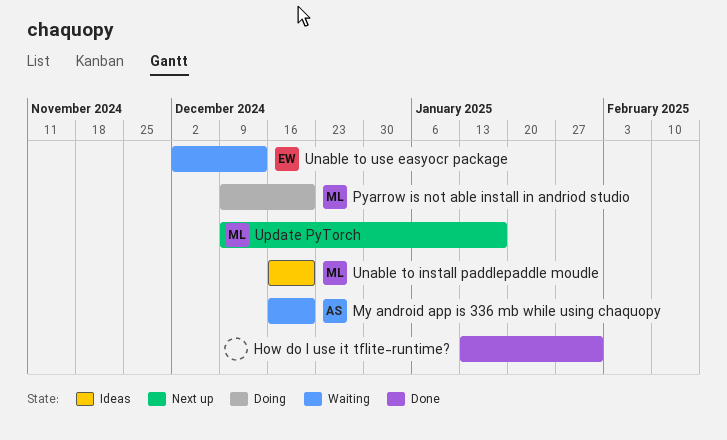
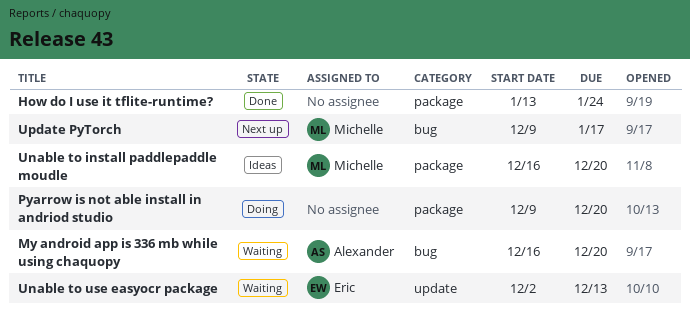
How do I use it tflite-runtime?, due: Jan 31 -> Jan 24
Pyarrow is not able install in andriod studio, owner: Michelle -> none

